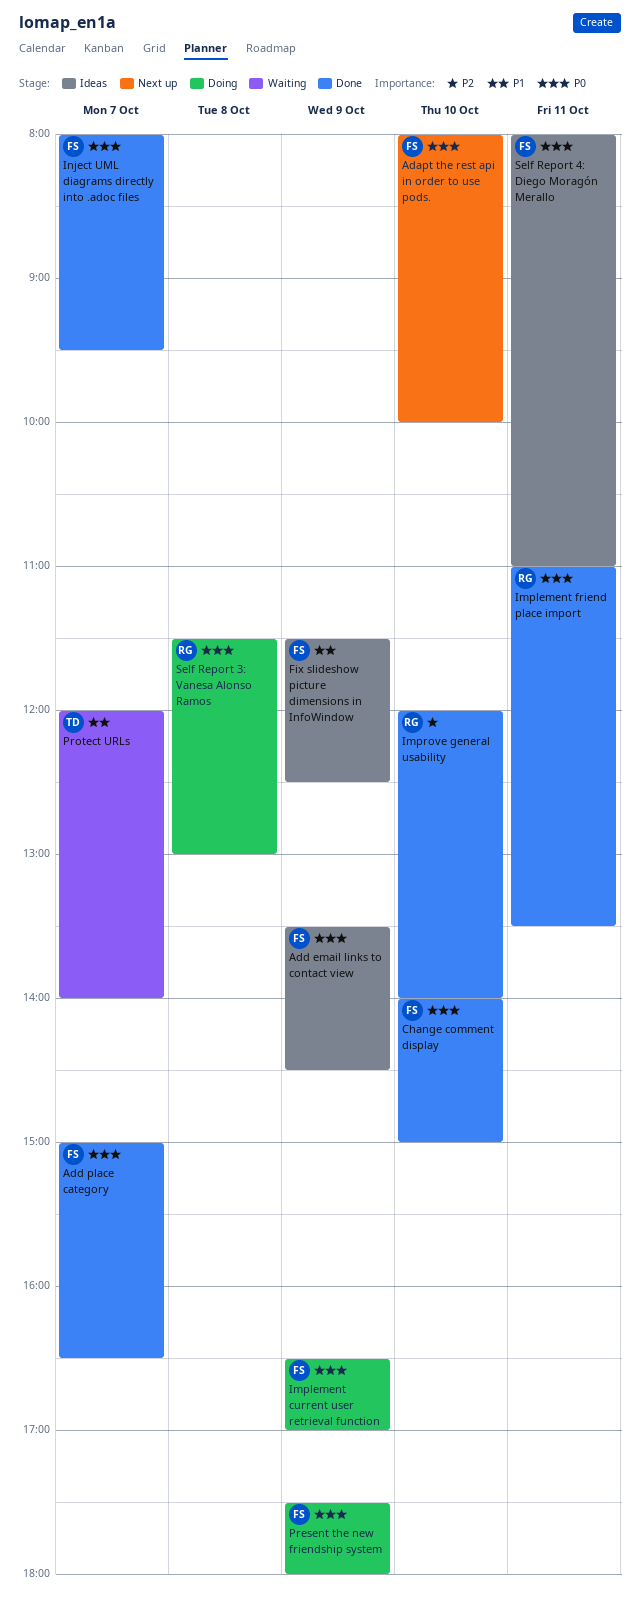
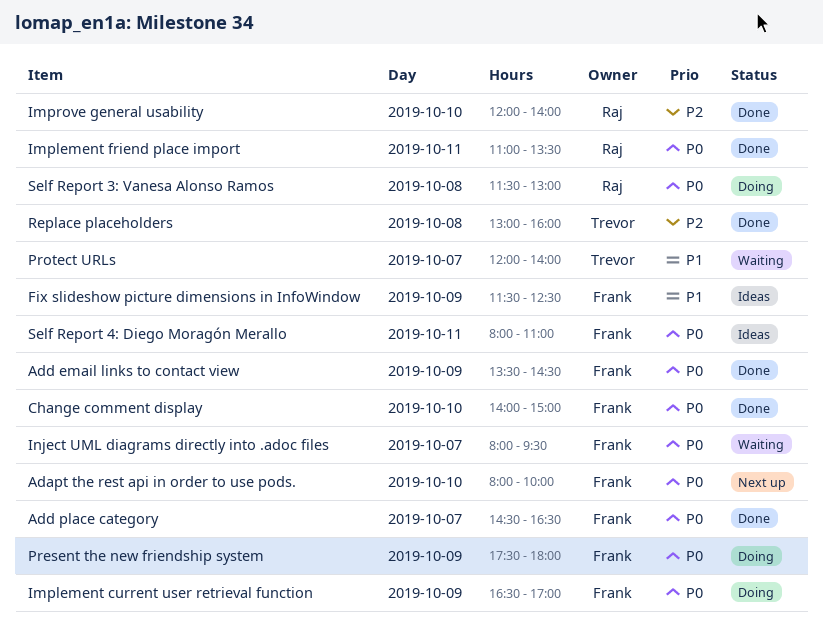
Add email links to contact view, status: Ideas -> Done
Add place category, begins: 15:00 -> 14:30
Inject UML diagrams directly into .adoc files, status: Done -> Waiting
Replace placeholders: none -> present

